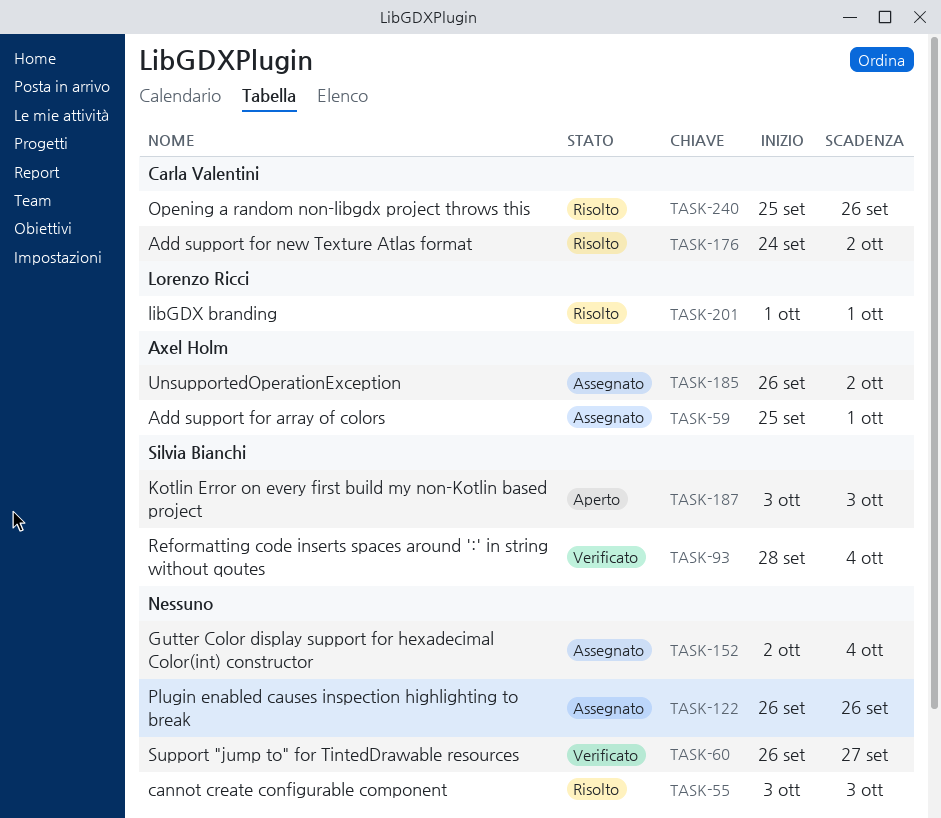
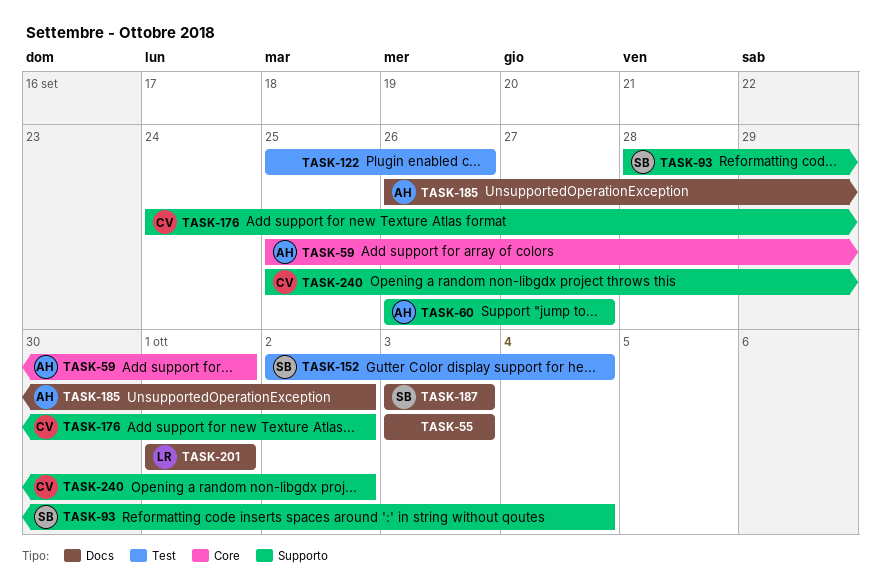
TASK-60, owner: none -> Axel Holm
TASK-122, start: Sep 26 -> Sep 25
TASK-152, owner: none -> Silvia Bianchi
TASK-240, due: Sep 26 -> Oct 2

